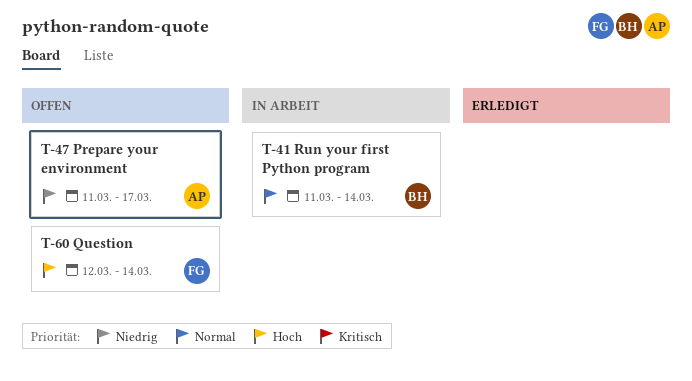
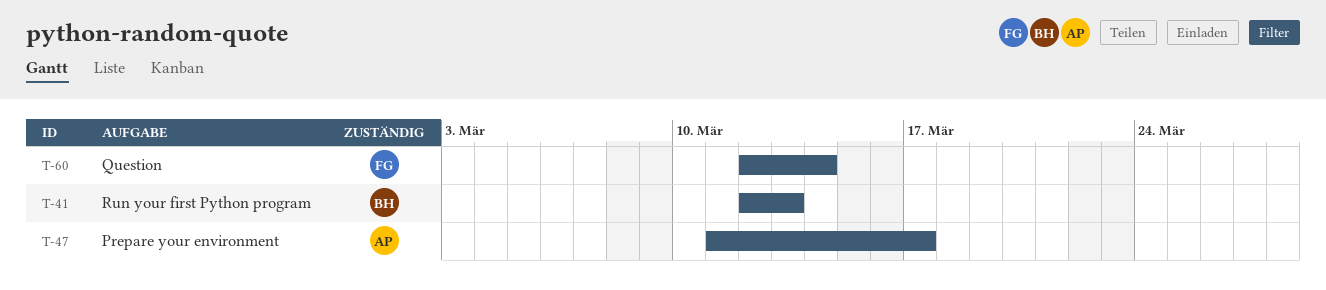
T-41, start: Mar 11 -> Mar 12
T-41, due: Mar 14 -> Mar 13

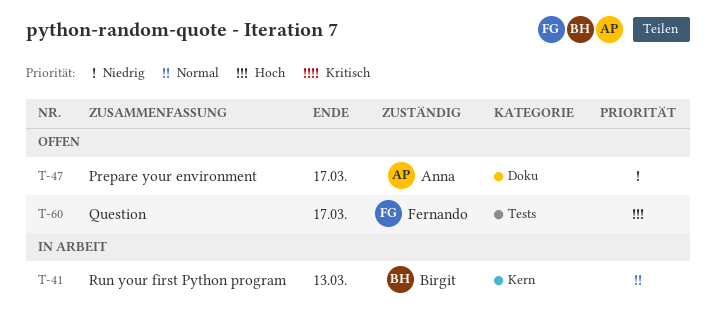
T-60, due: Mar 14 -> Mar 17

